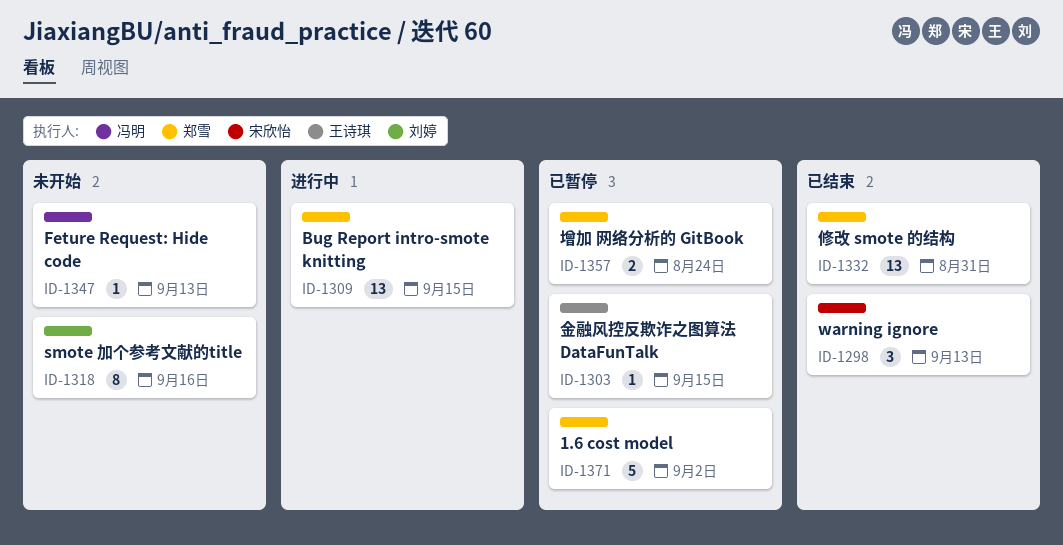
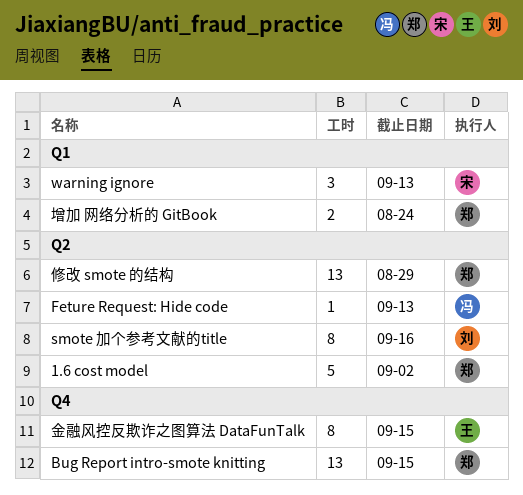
修改 smote 的结构, due: Aug 31 -> Aug 29
金融风控反欺诈之图算法 DataFunTalk, estimate: 1 -> 8

